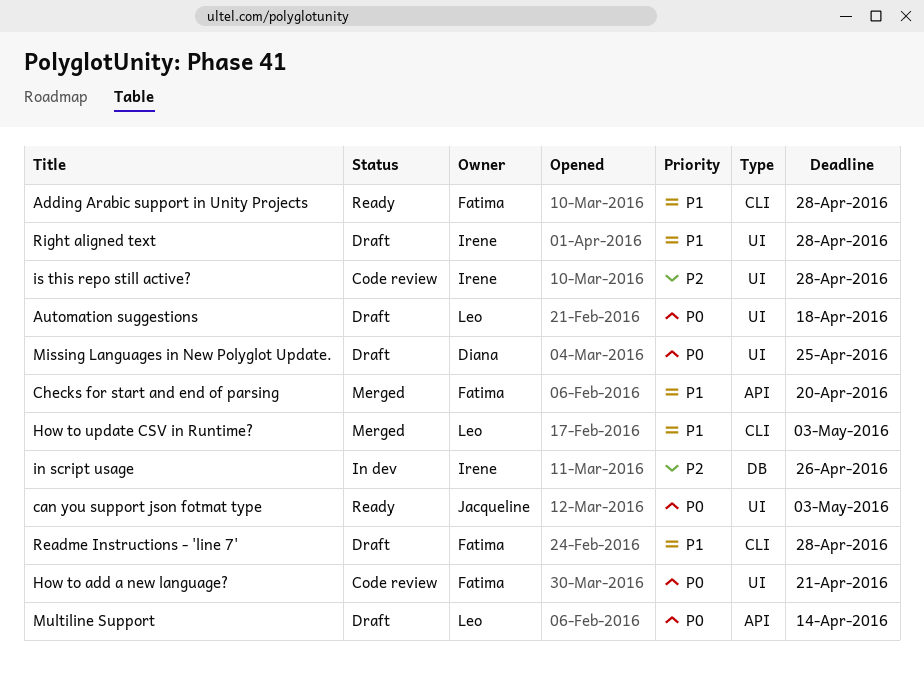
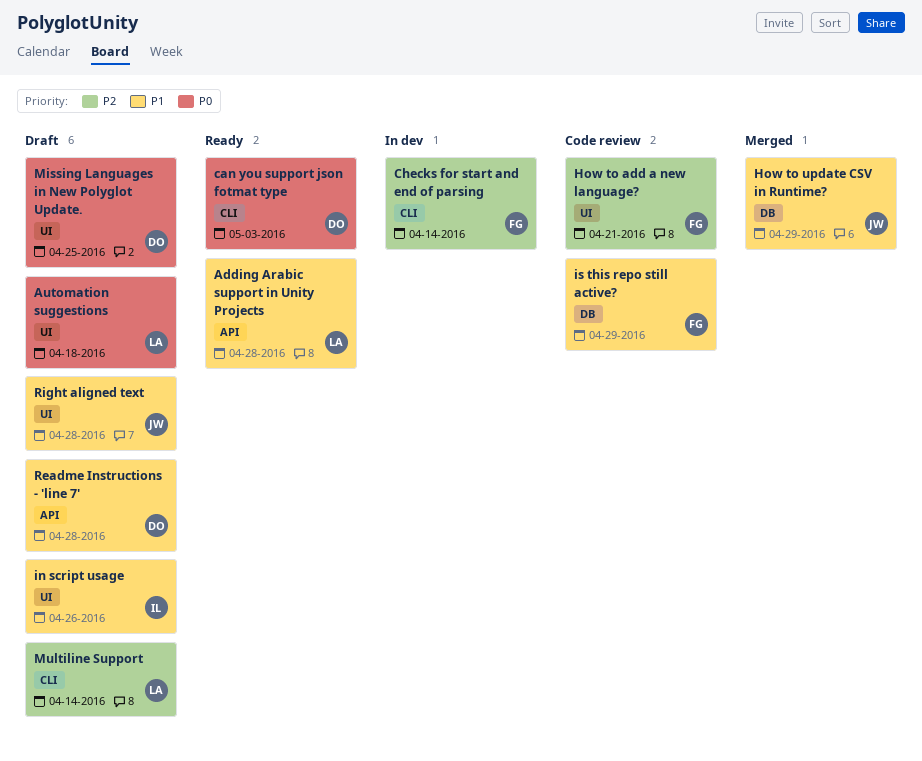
Adding Arabic support in Unity Projects, owner: Fatima -> Leo
Adding Arabic support in Unity Projects, label: CLI -> API
can you support json fotmat type, owner: Jacqueline -> Diana
can you support json fotmat type, label: UI -> CLI
Checks for start and end of parsing, status: Merged -> In dev
Checks for start and end of parsing, priority: P1 -> P2
Checks for start and end of parsing, label: API -> CLI
Checks for start and end of parsing, due: Apr 20 -> Apr 14
How to add a new language?, priority: P0 -> P2
How to update CSV in Runtime?, owner: Leo -> Jacqueline
How to update CSV in Runtime?, label: CLI -> DB
How to update CSV in Runtime?, due: May 3 -> Apr 29
in script usage, status: In dev -> Draft
in script usage, priority: P2 -> P1
in script usage, label: DB -> UI
is this repo still active?, owner: Irene -> Fatima
is this repo still active?, priority: P2 -> P1
is this repo still active?, label: UI -> DB
is this repo still active?, due: Apr 28 -> Apr 29
Multiline Support, priority: P0 -> P2
Multiline Support, label: API -> CLI
Readme Instructions - 'line 7', owner: Fatima -> Diana
Readme Instructions - 'line 7', label: CLI -> API
Right aligned text, owner: Irene -> Jacqueline

